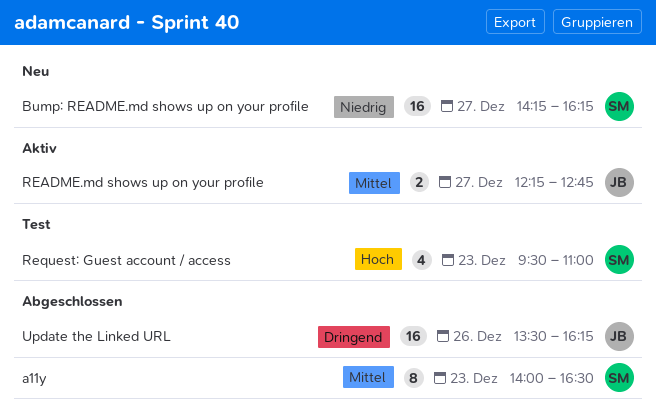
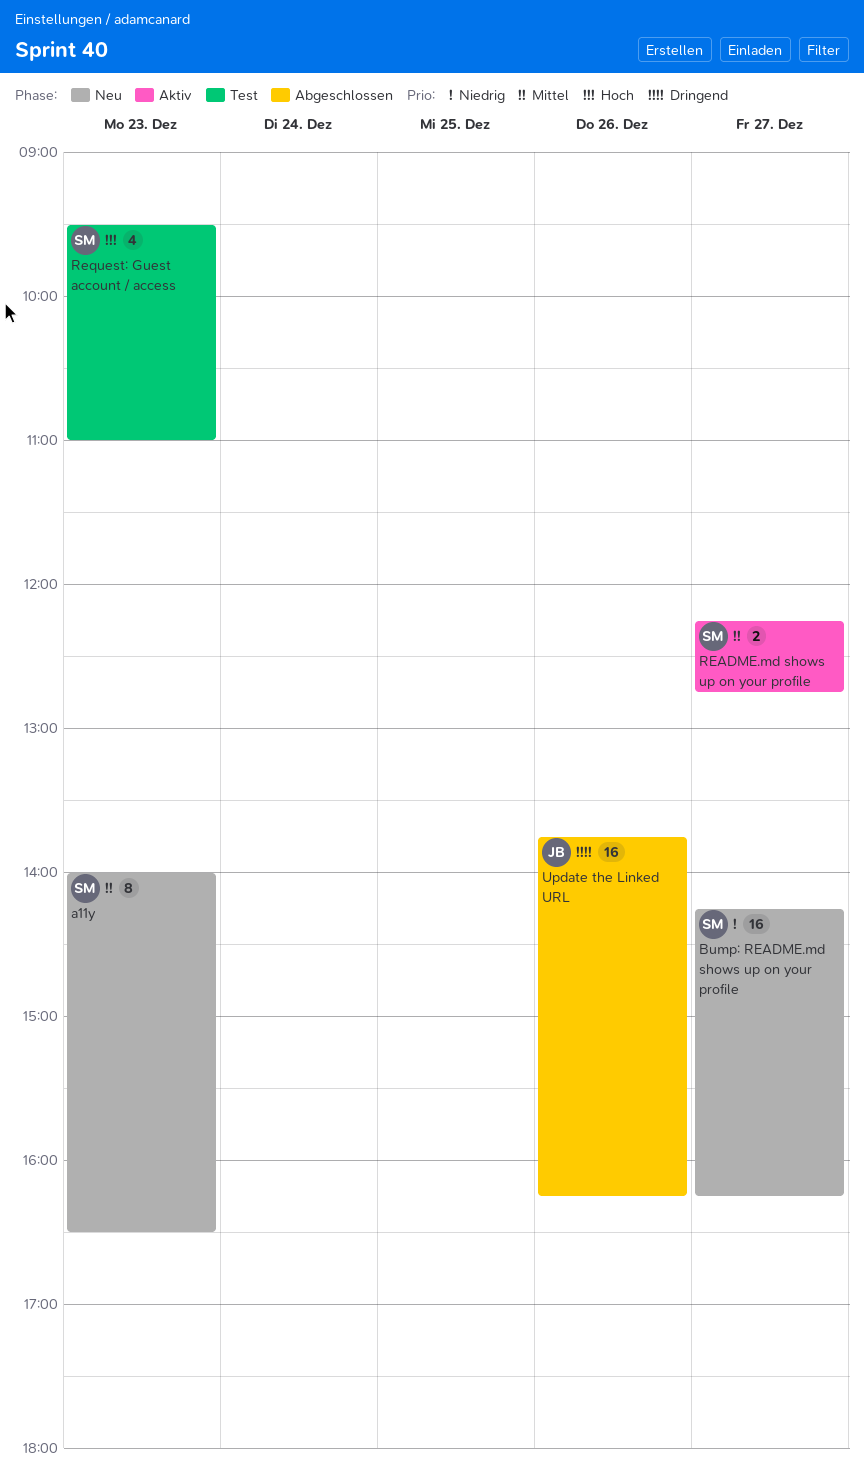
a11y, status: Abgeschlossen -> Neu
README.md shows up on your profile, owner: JB -> SM
Update the Linked URL, begins: 13:30 -> 13:45

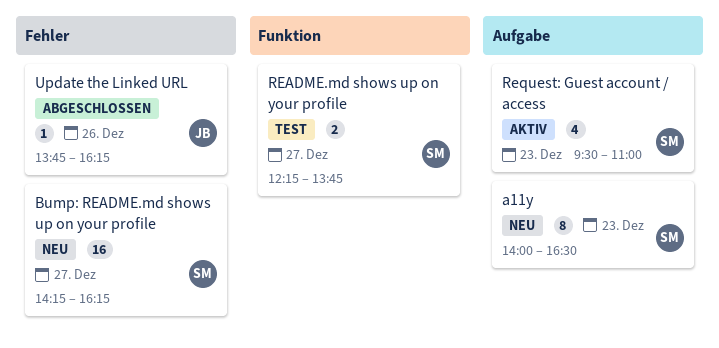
README.md shows up on your profile, status: Aktiv -> Test
README.md shows up on your profile, ends: 12:45 -> 13:45
Request: Guest account / access, status: Test -> Aktiv
Update the Linked URL, estimate: 16 -> 1

